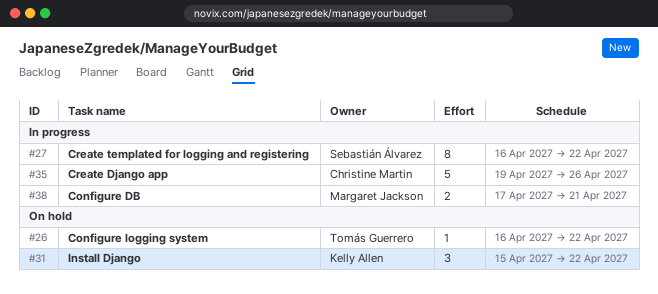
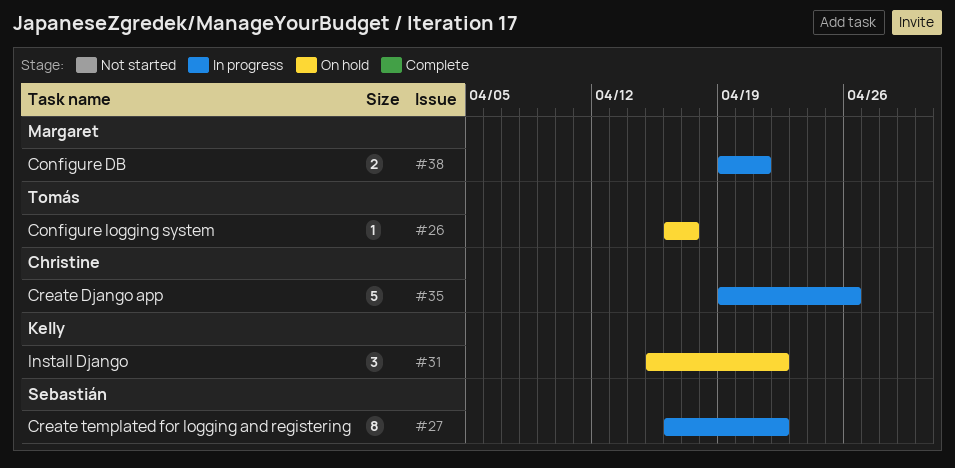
#26, due: Apr 22 -> Apr 17
#38, start: Apr 17 -> Apr 19

